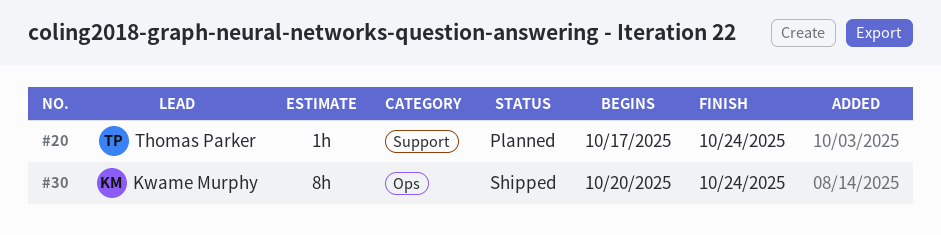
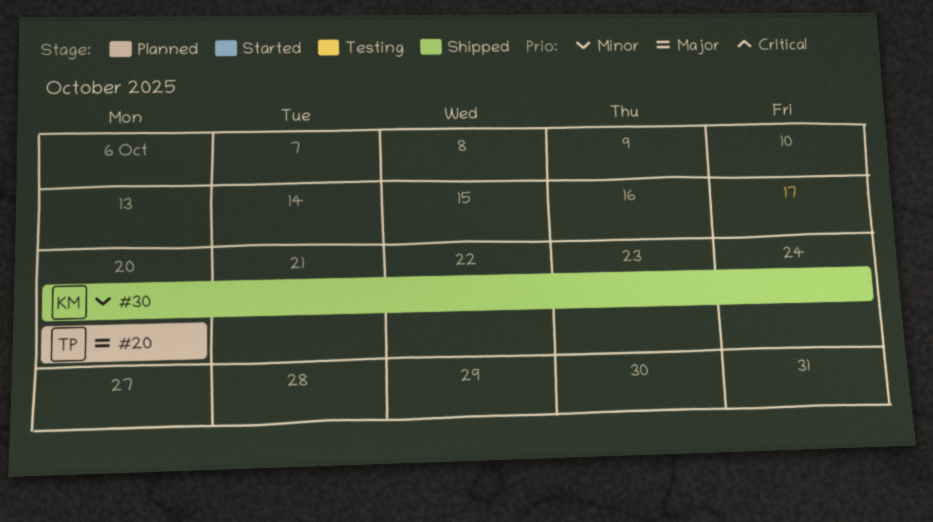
#20, start: Oct 17 -> Oct 20
#20, due: Oct 24 -> Oct 20

